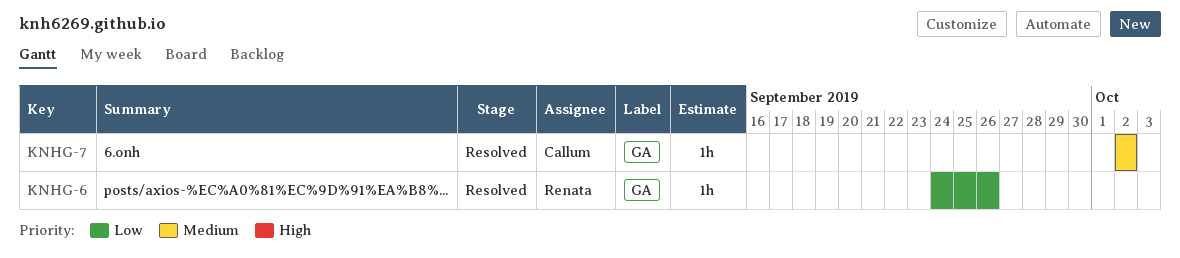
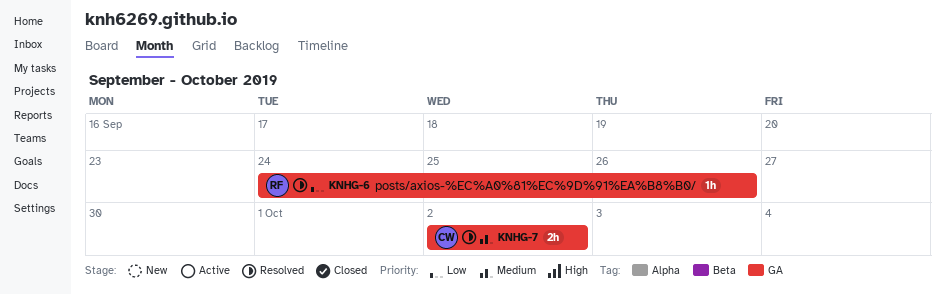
KNHG-7, estimate: 1h -> 2h

